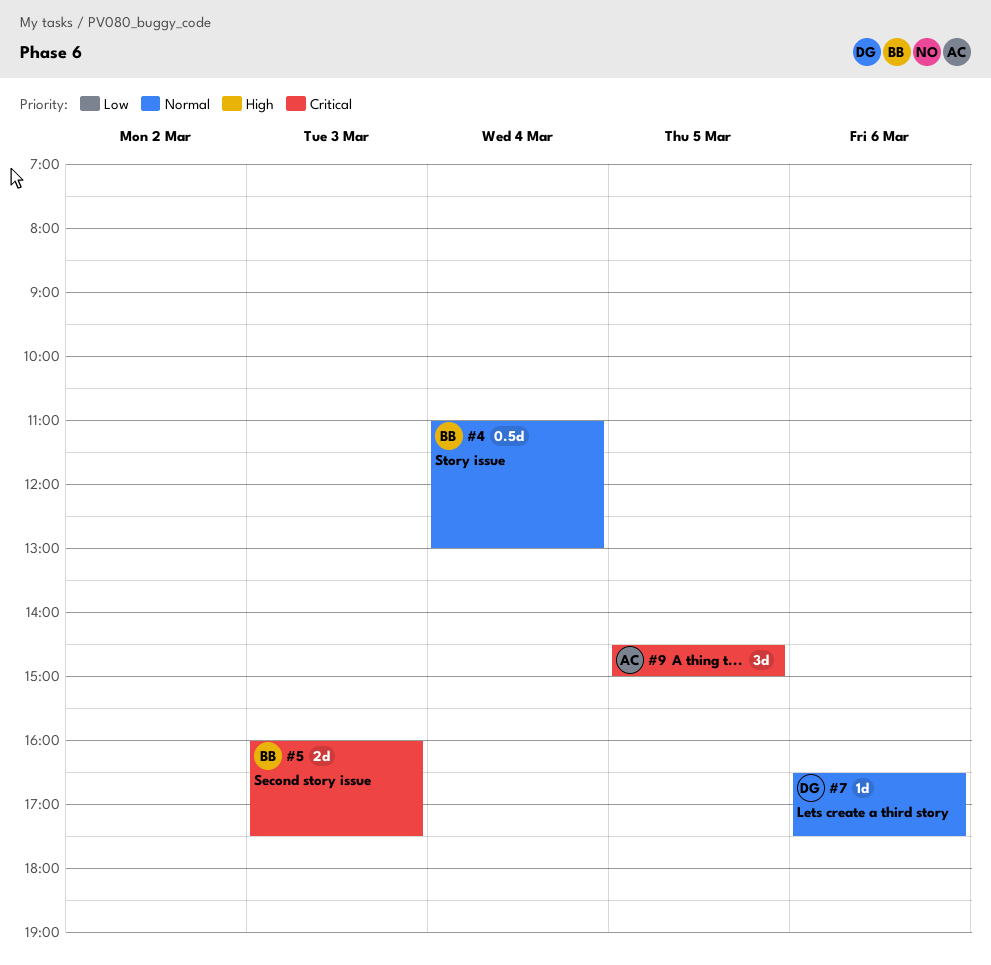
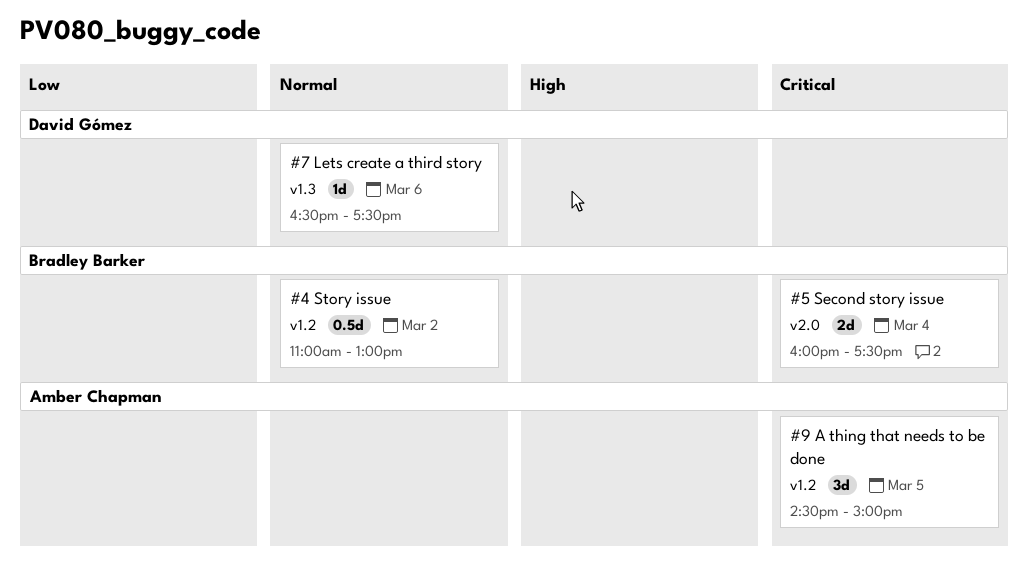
#4, day: Mar 4 -> Mar 2
#5, day: Mar 3 -> Mar 4

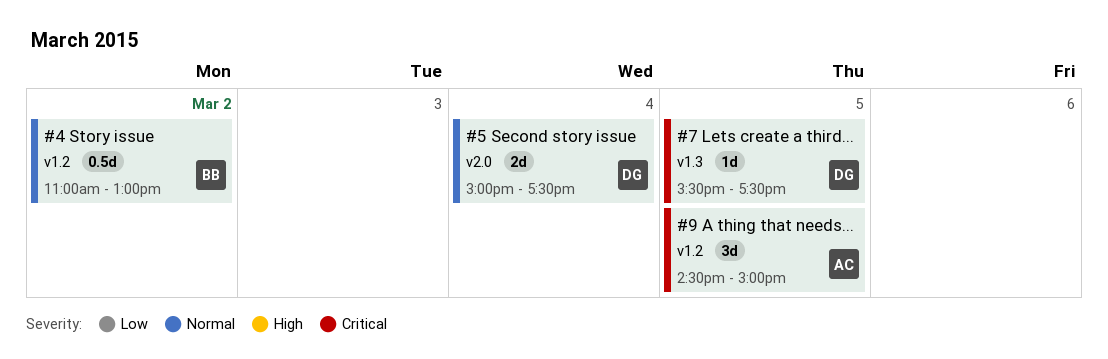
#5, owner: Bradley Barker -> David Gómez
#5, priority: Critical -> Normal
#5, begins: 16:00 -> 15:00
#7, priority: Normal -> Critical
#7, day: Mar 6 -> Mar 5
#7, begins: 16:30 -> 15:30

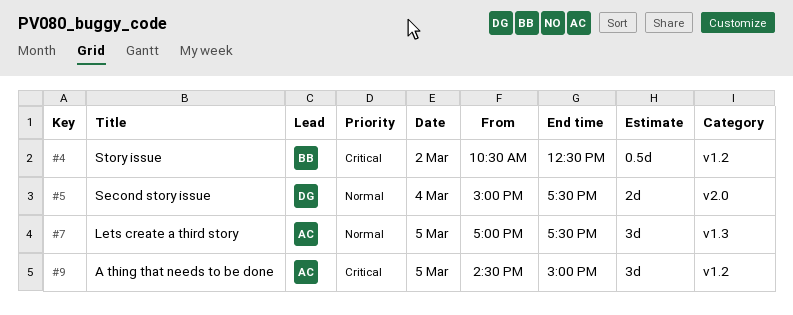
#4, priority: Normal -> Critical
#4, begins: 11:00 -> 10:30
#4, ends: 13:00 -> 12:30
#7, owner: DG -> AC
#7, priority: Critical -> Normal
#7, estimate: 1d -> 3d
#7, begins: 15:30 -> 17:00

